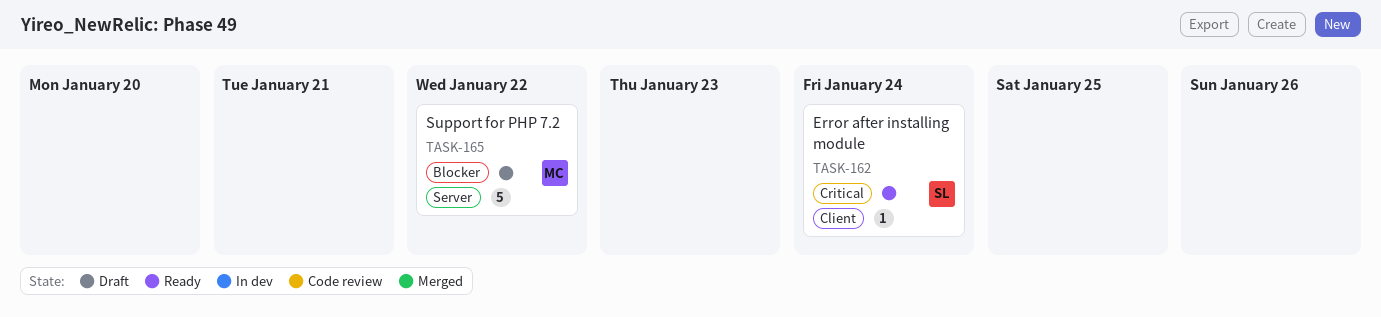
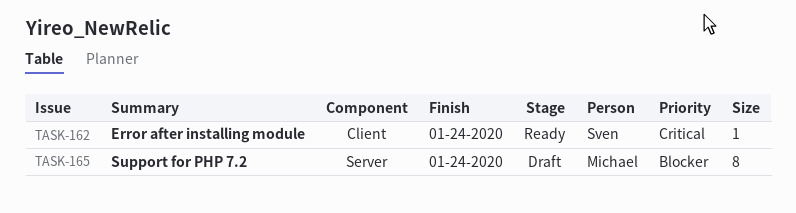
TASK-165, estimate: 5 -> 8
TASK-165, due: Jan 22 -> Jan 24

